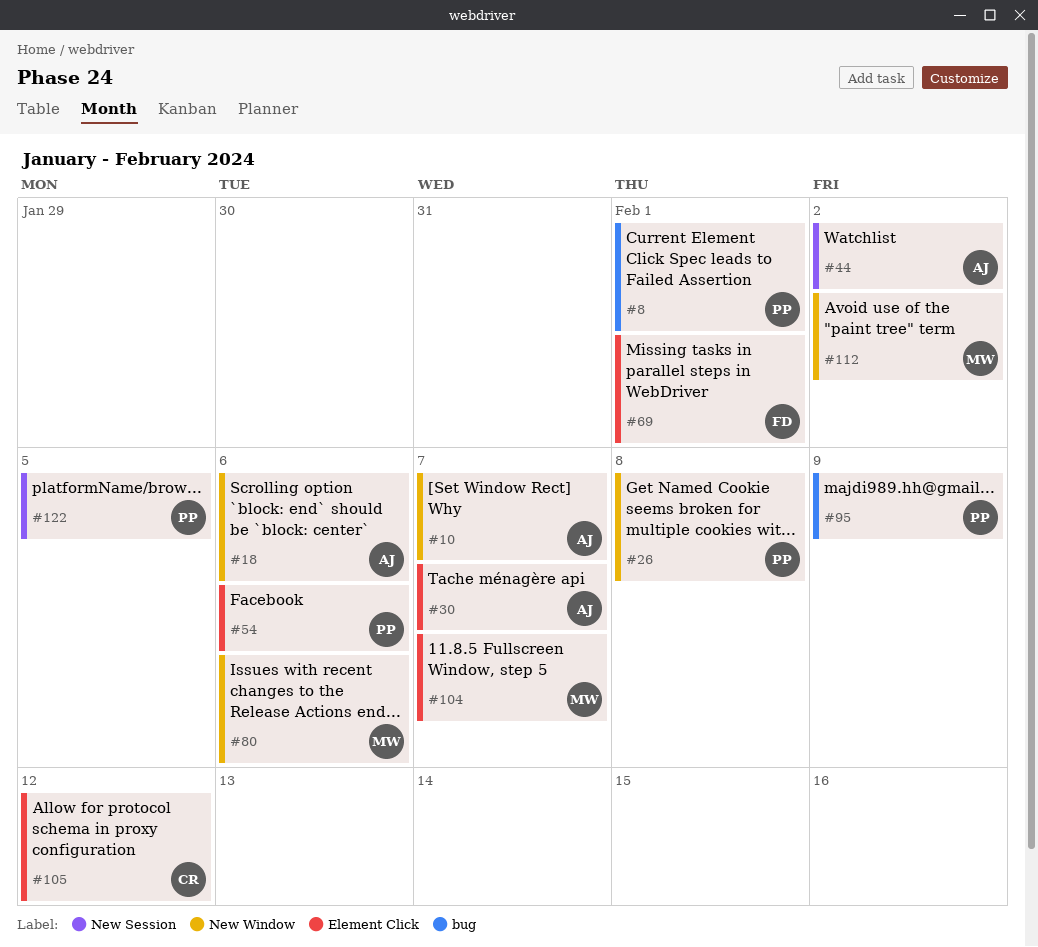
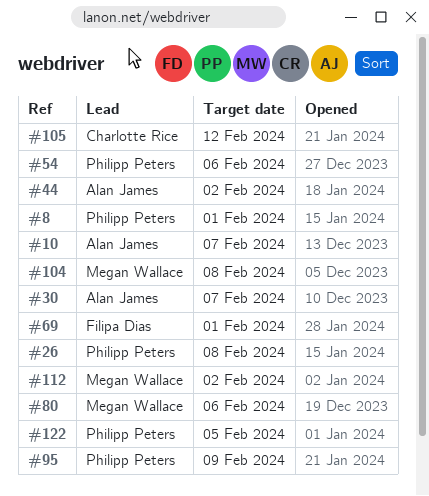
#18: present -> none
#104, due: Feb 7 -> Feb 8

